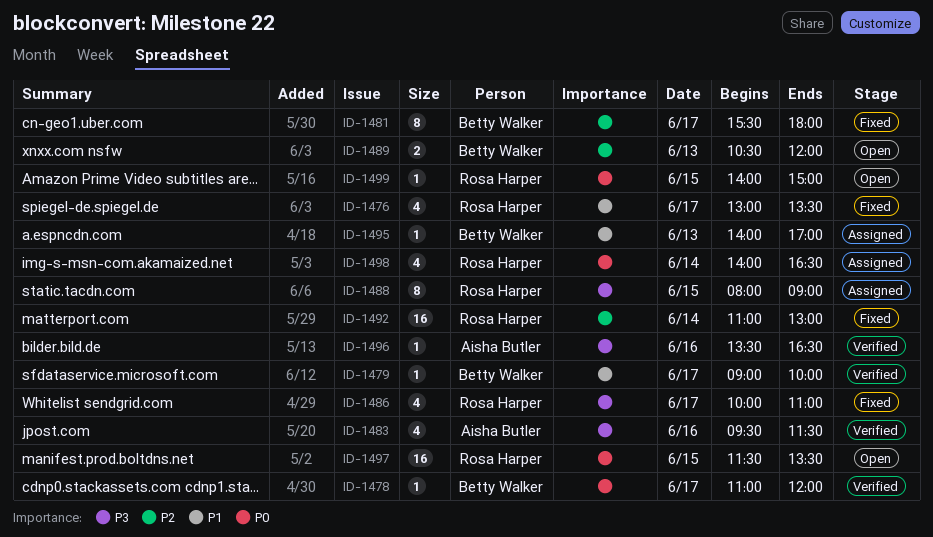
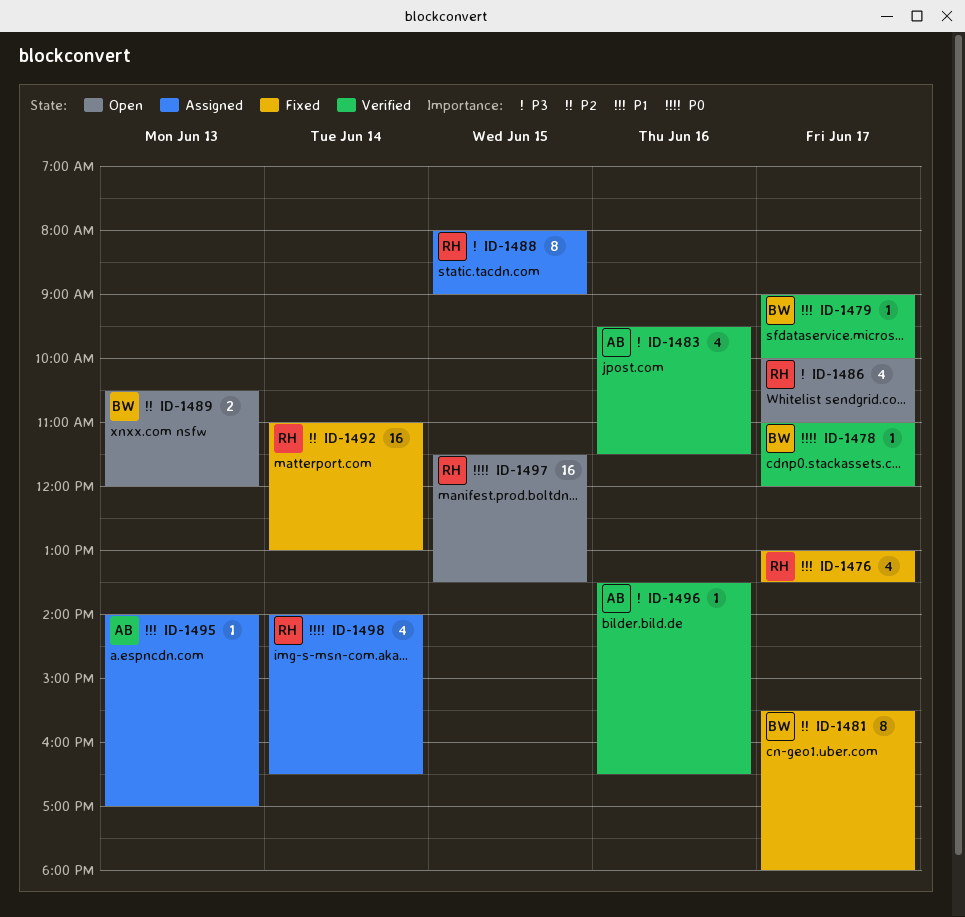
ID-1486, status: Fixed -> Open
ID-1495, owner: Betty Walker -> Aisha Butler
ID-1499: present -> none

